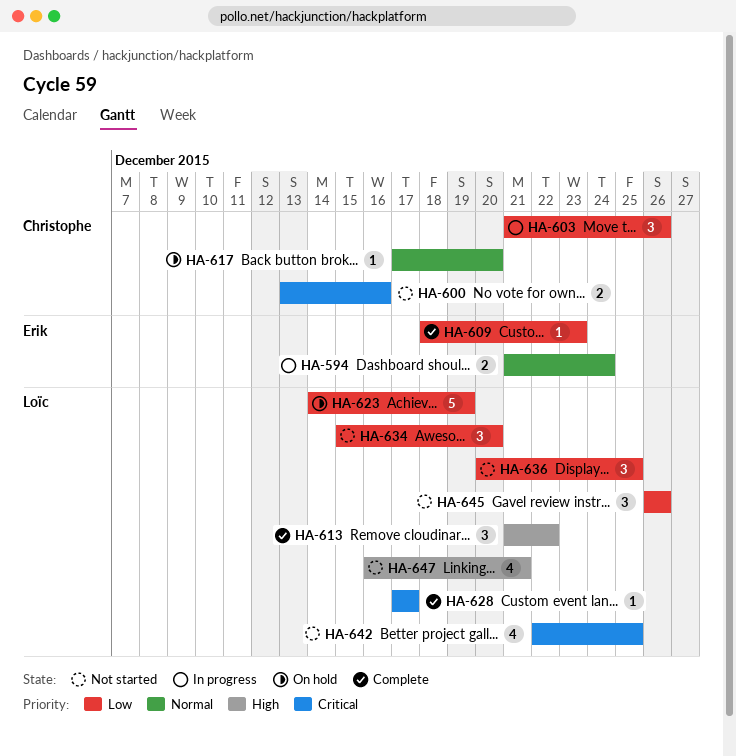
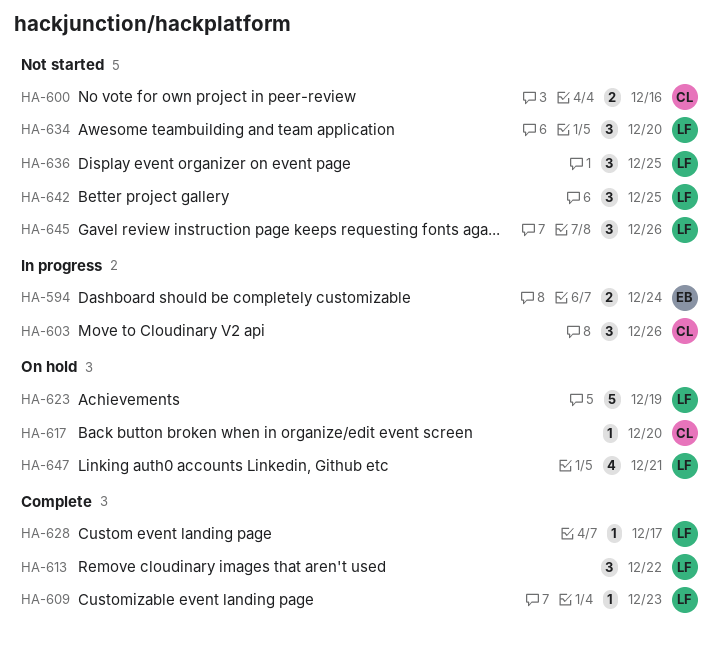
HA-609, owner: Erik -> Loïc
HA-642, estimate: 4 -> 3
HA-647, status: Not started -> On hold

